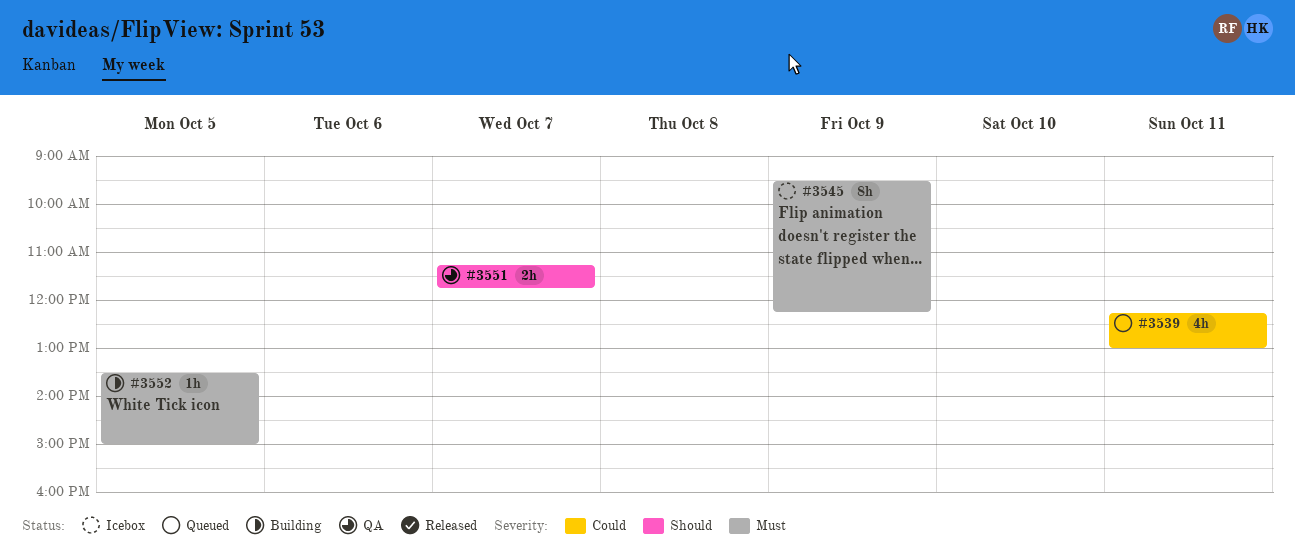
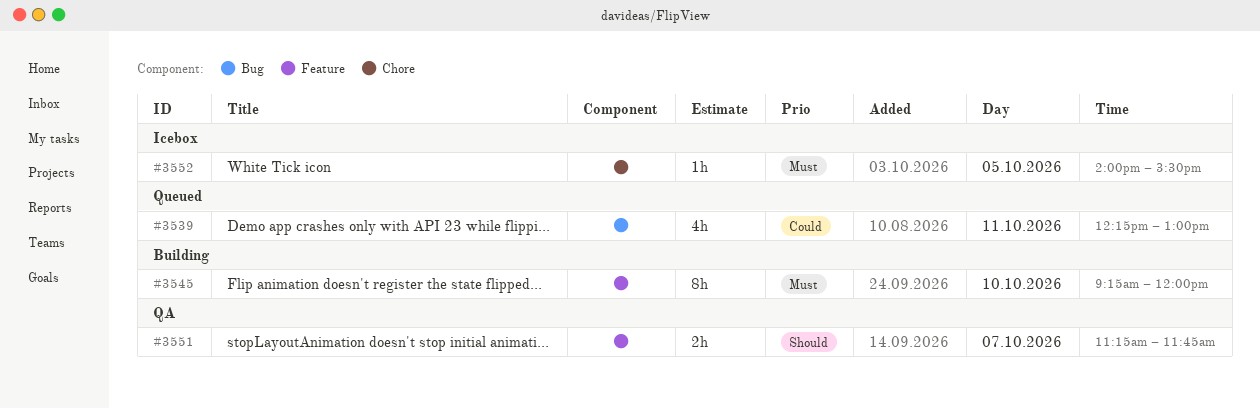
#3545, status: Icebox -> Building
#3545, day: Oct 9 -> Oct 10
#3545, begins: 09:30 -> 09:15
#3545, ends: 12:15 -> 12:00
#3552, status: Building -> Icebox
#3552, begins: 13:30 -> 14:00
#3552, ends: 15:00 -> 15:30

